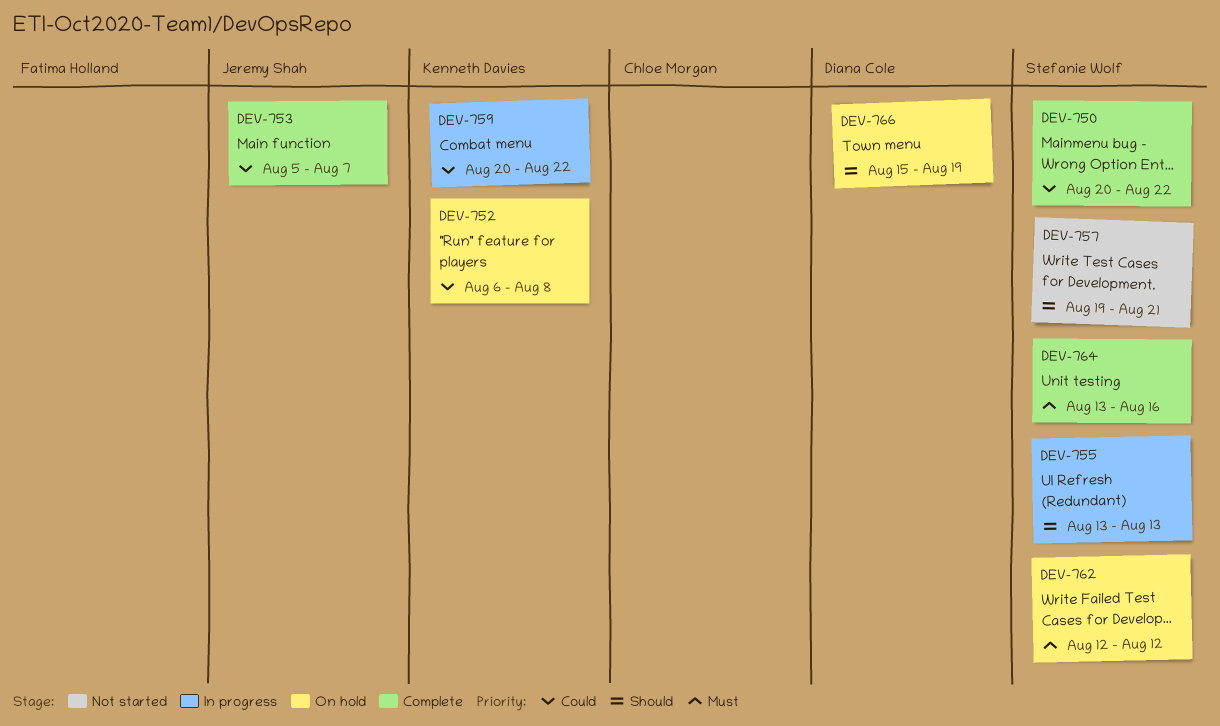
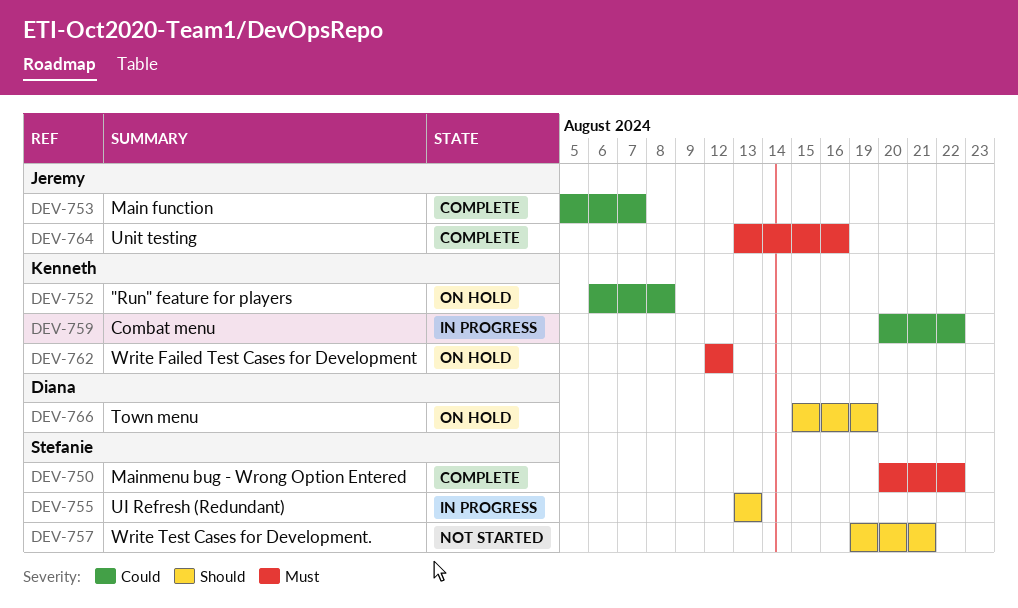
DEV-750, priority: Could -> Must
DEV-762, owner: Stefanie Wolf -> Kenneth Davies
DEV-764, owner: Stefanie Wolf -> Jeremy Shah

